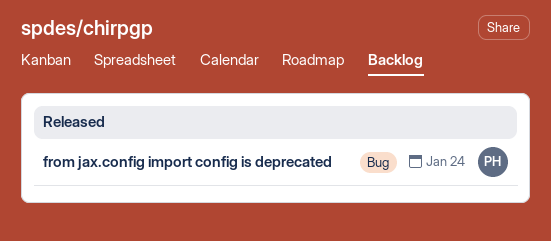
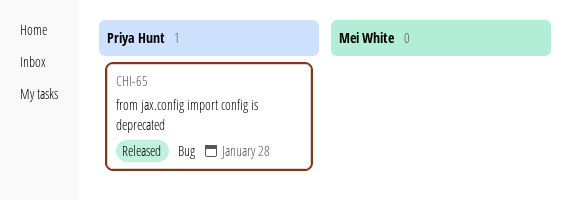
from jax.config import config is deprecated, due: Jan 24 -> Jan 28

